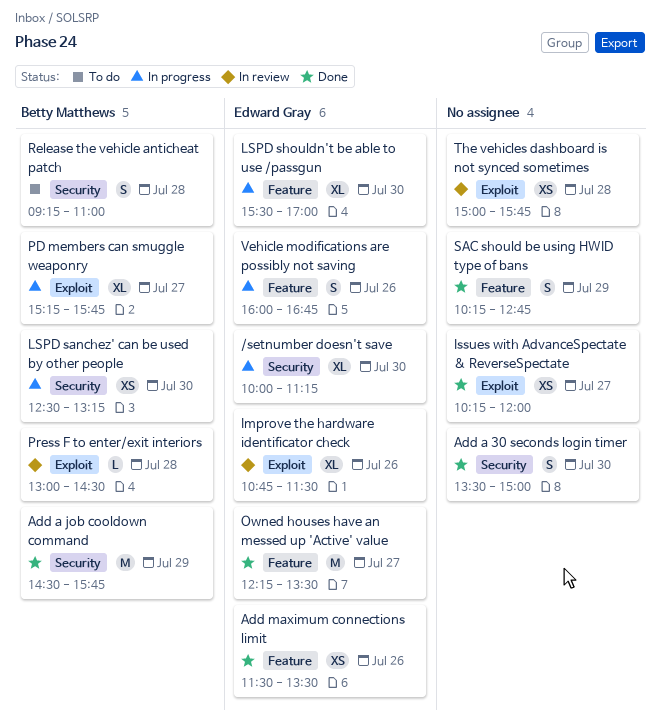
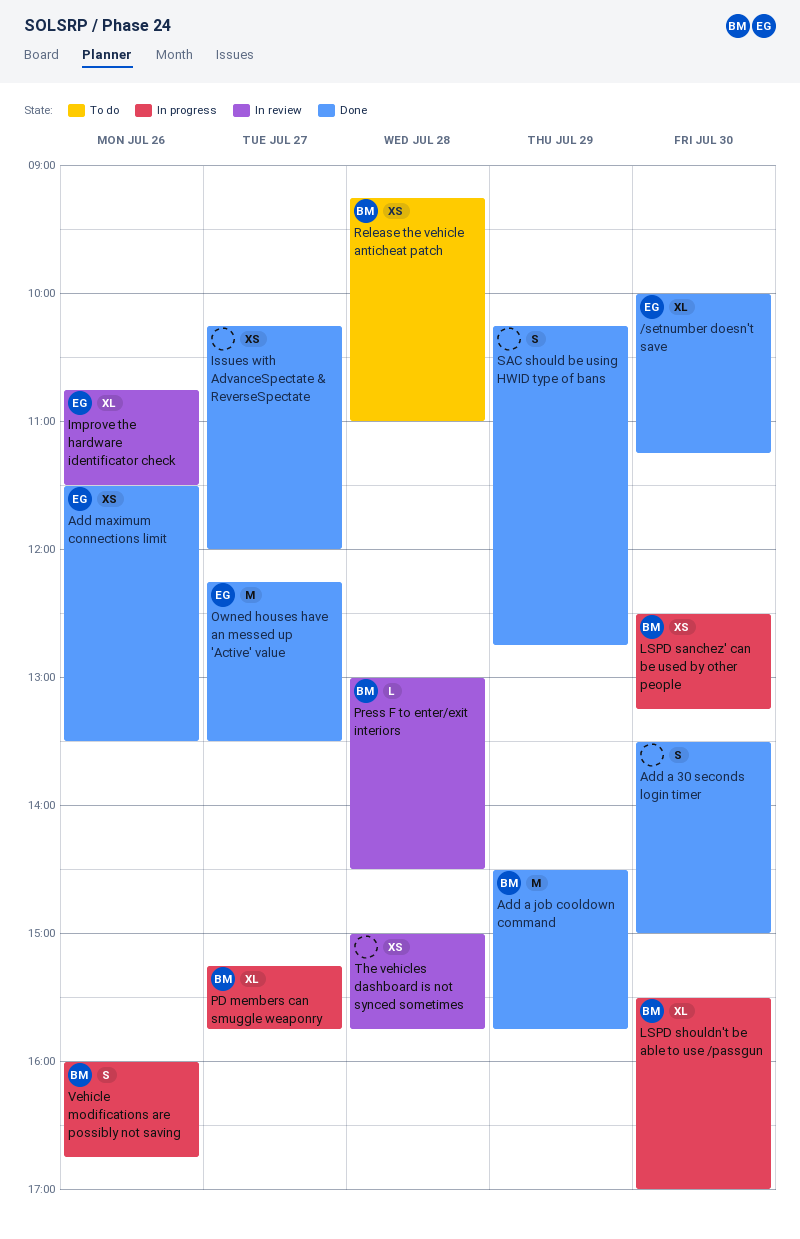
/setnumber doesn't save, status: In progress -> Done
LSPD shouldn't be able to use /passgun, owner: Edward Gray -> Betty Matthews
Release the vehicle anticheat patch, estimate: S -> XS
Vehicle modifications are possibly not saving, owner: Edward Gray -> Betty Matthews

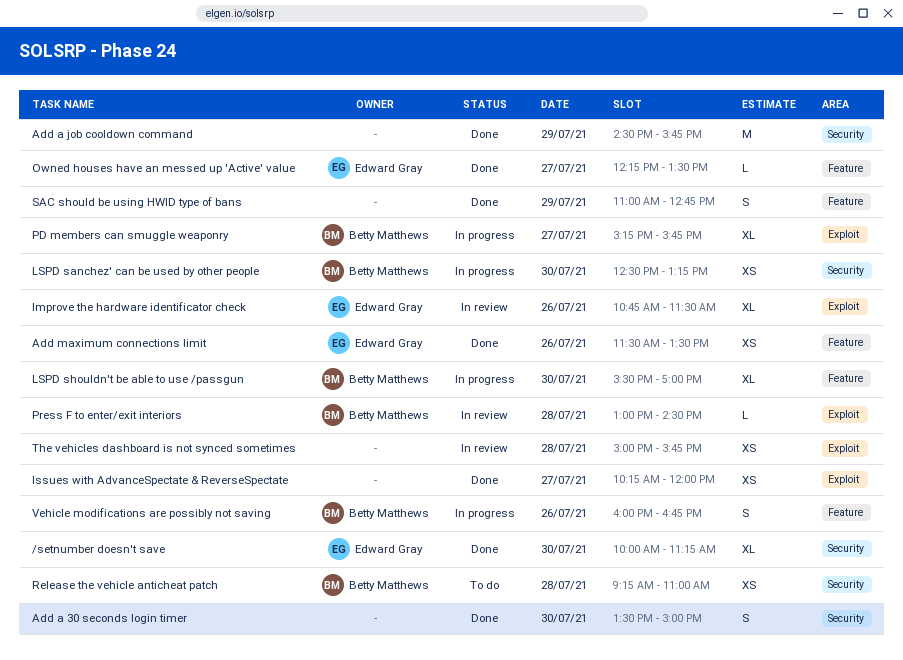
Add a job cooldown command, owner: Betty Matthews -> none
Owned houses have an messed up 'Active' value, estimate: M -> L
SAC should be using HWID type of bans, begins: 10:15 -> 11:00

